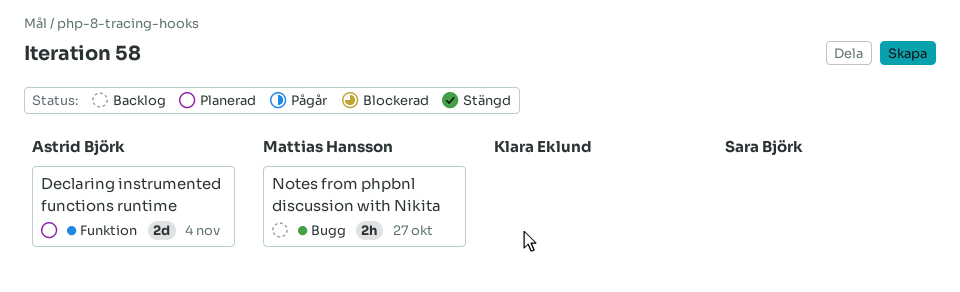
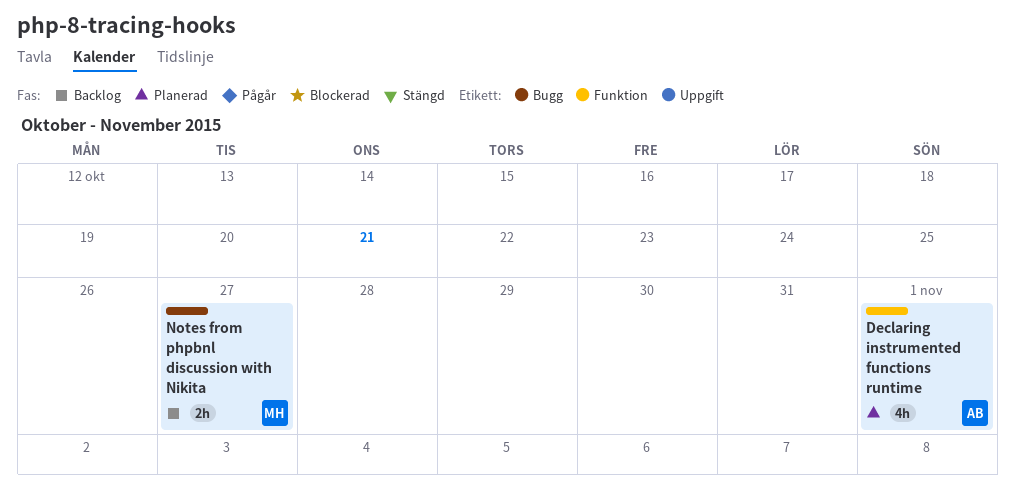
Declaring instrumented functions runtime, estimate: 2d -> 4h
Declaring instrumented functions runtime, due: Nov 4 -> Nov 1

